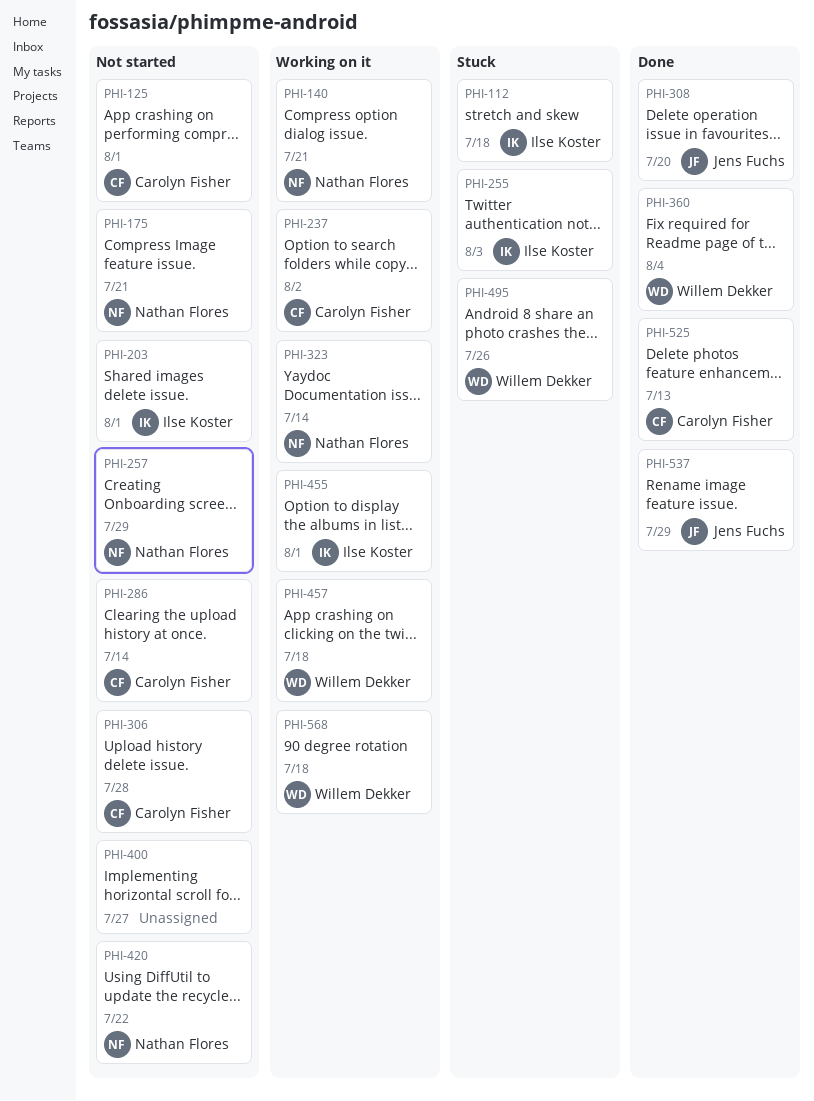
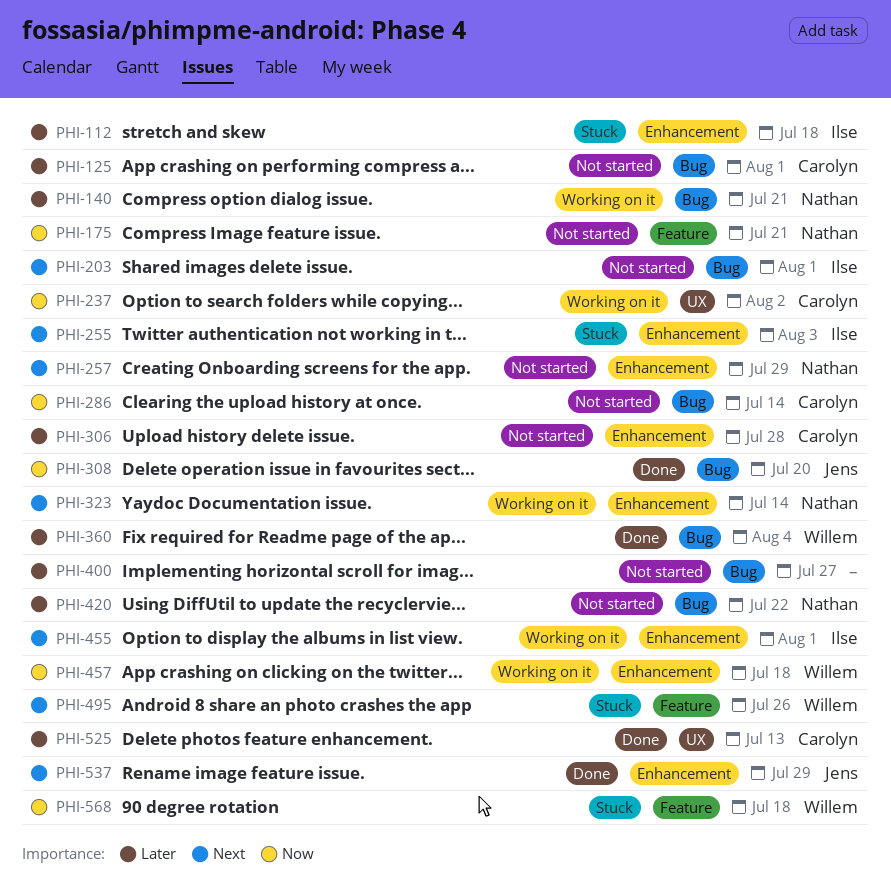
PHI-568, status: Working on it -> Stuck

